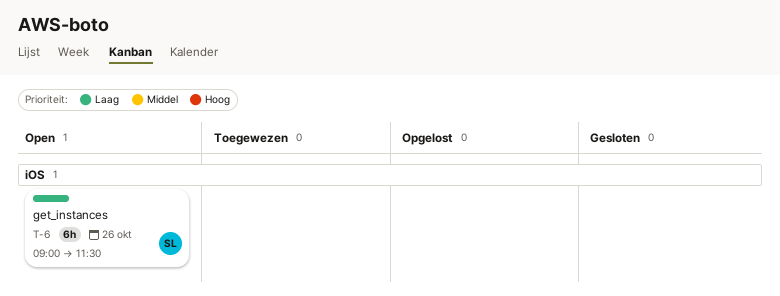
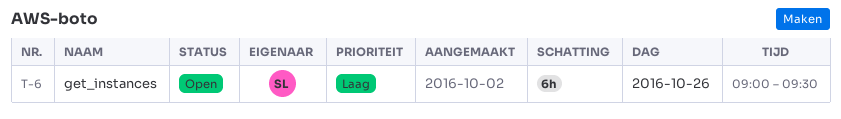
T-6, ends: 11:30 -> 09:30

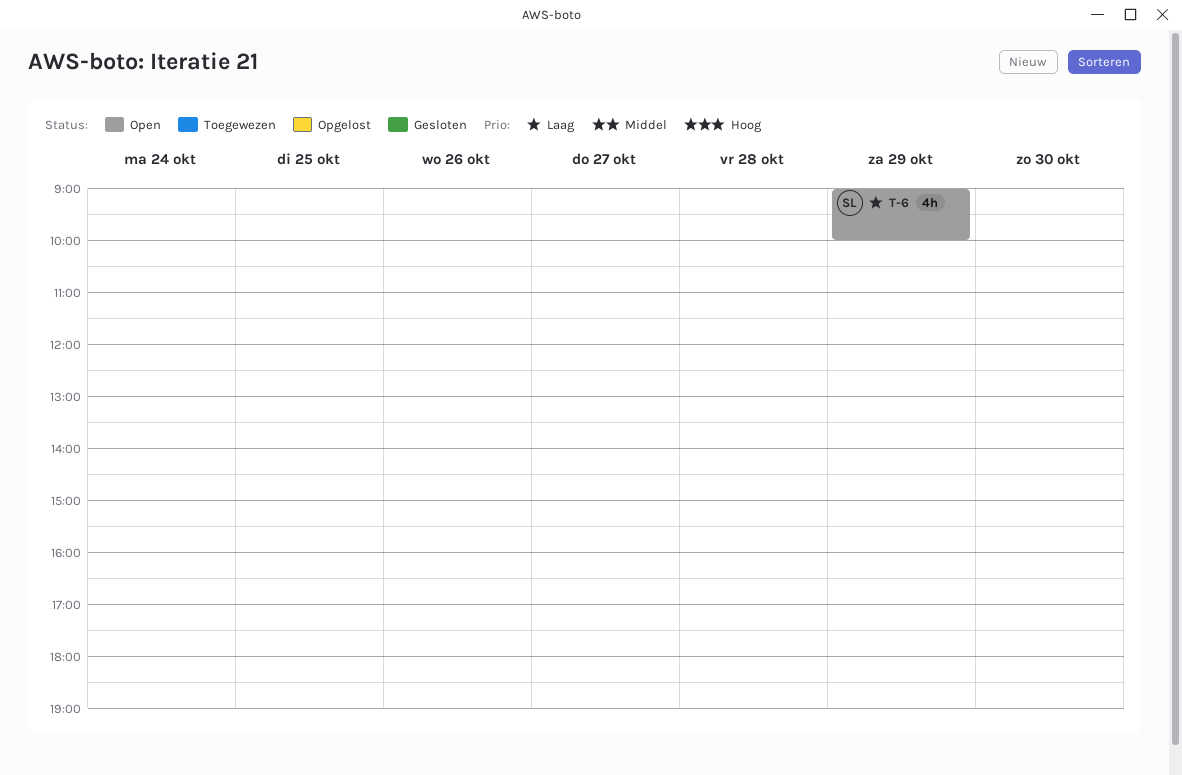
T-6, estimate: 6h -> 4h
T-6, day: Oct 26 -> Oct 29
T-6, ends: 09:30 -> 10:00

